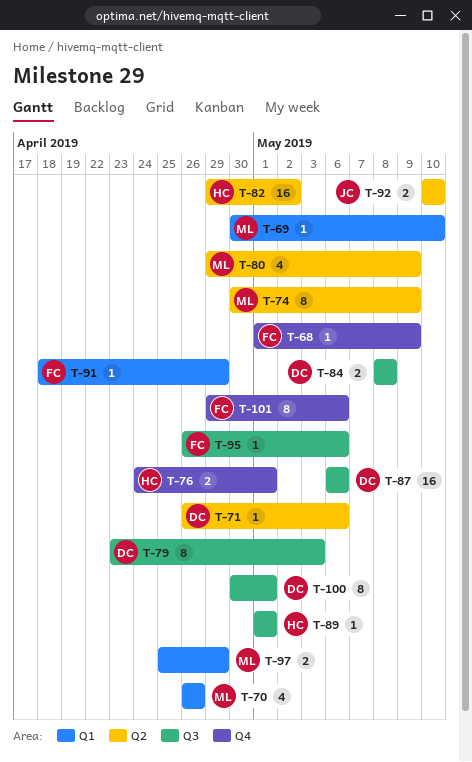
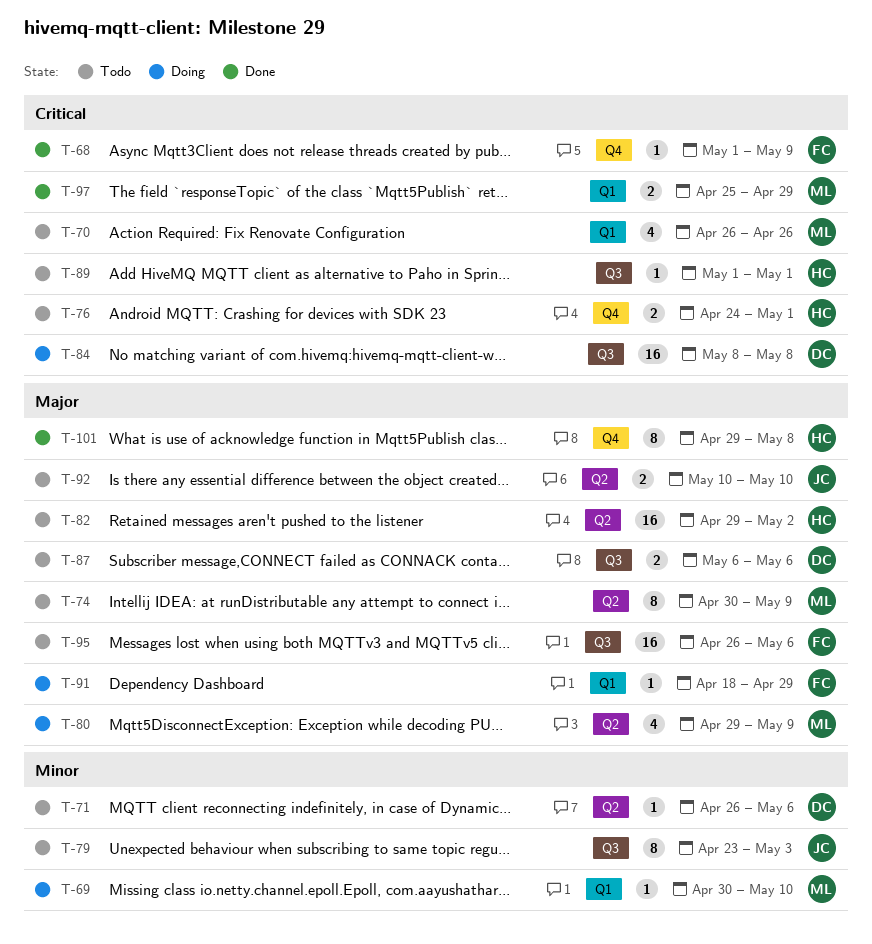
T-79, owner: DC -> JC
T-84, estimate: 2 -> 16
T-87, estimate: 16 -> 2
T-95, estimate: 1 -> 16
T-100: present -> none
T-101, owner: FC -> HC
T-101, due: May 6 -> May 8

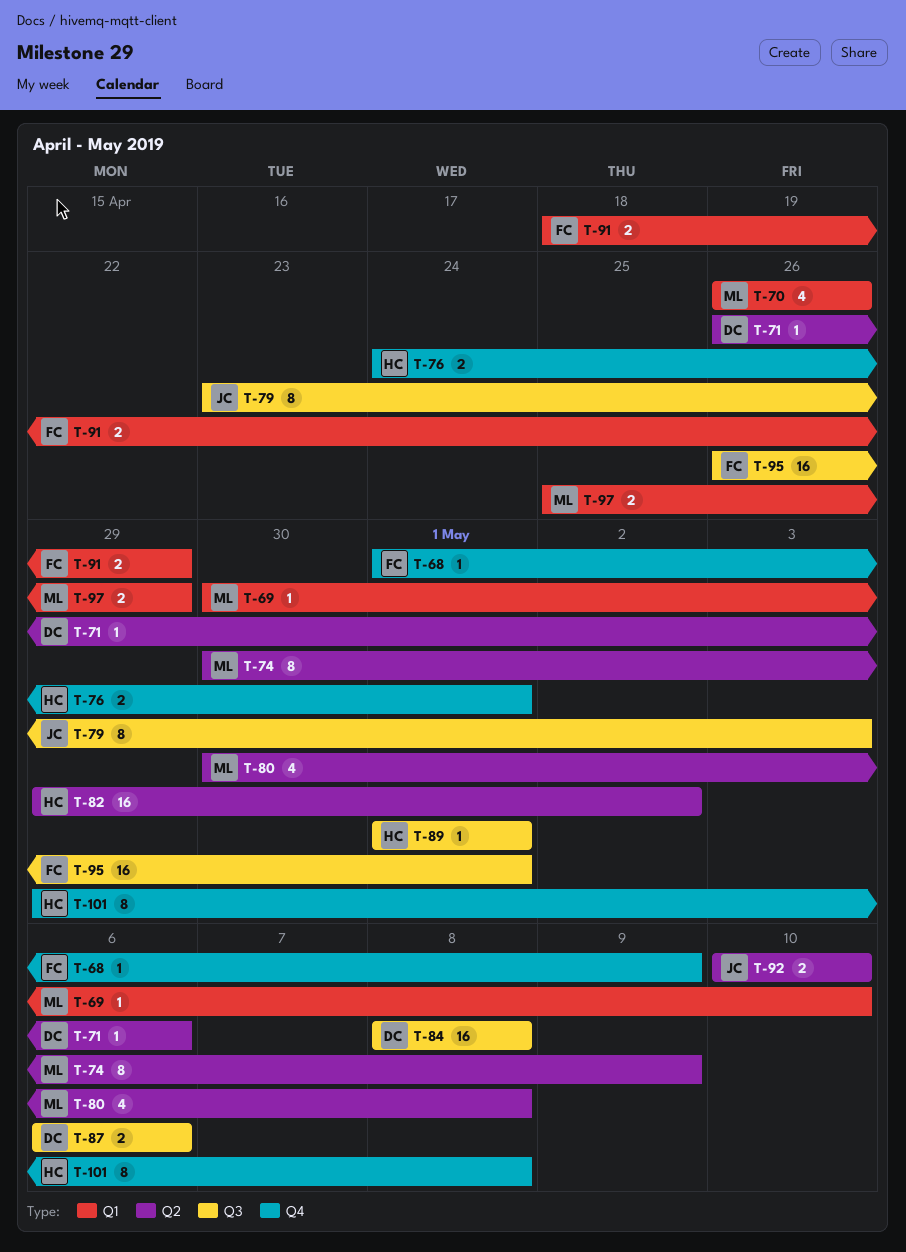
T-80, start: Apr 29 -> Apr 30
T-80, due: May 9 -> May 8
T-91, estimate: 1 -> 2
T-95, due: May 6 -> May 1

